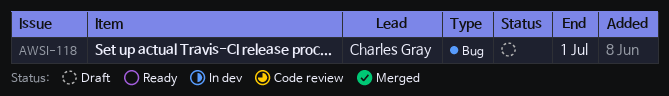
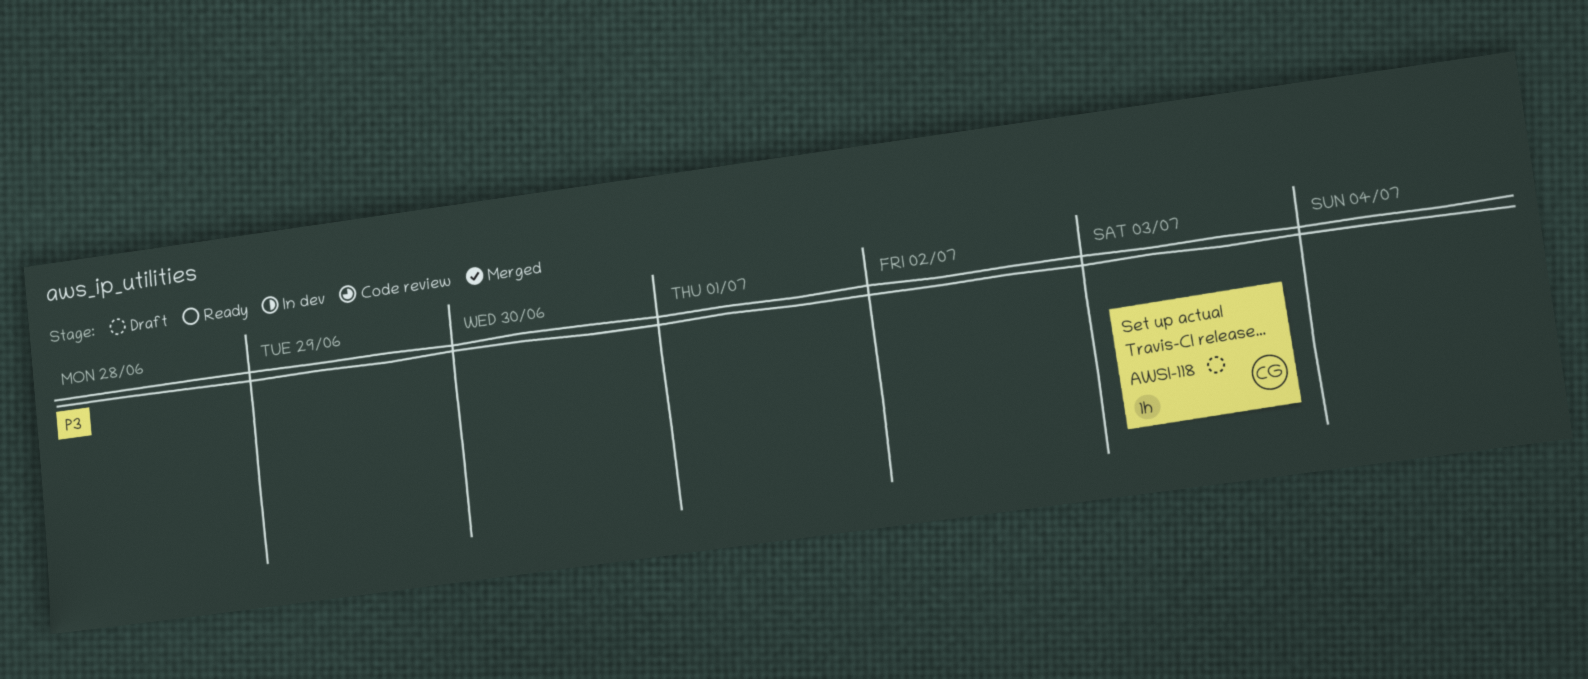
AWSI-118, due: Jul 1 -> Jul 3

